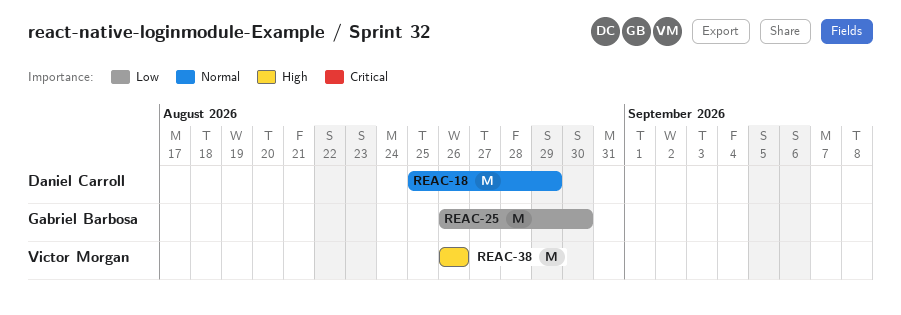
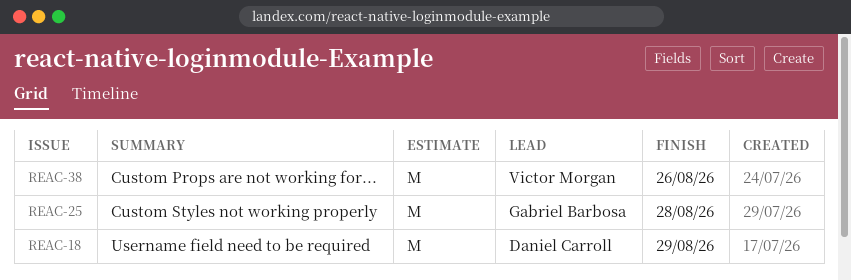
REAC-25, due: Aug 30 -> Aug 28

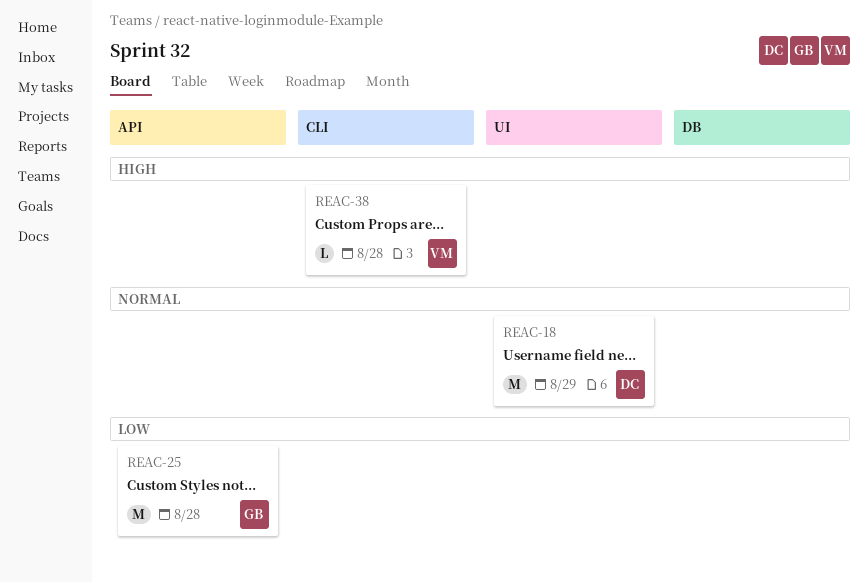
REAC-38, estimate: M -> L
REAC-38, due: Aug 26 -> Aug 28

